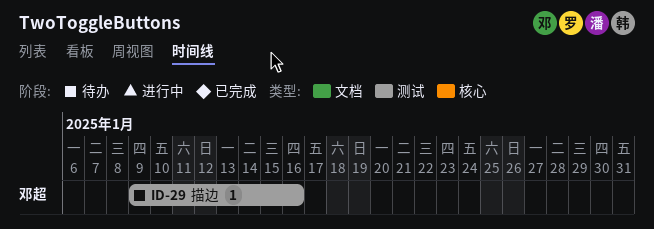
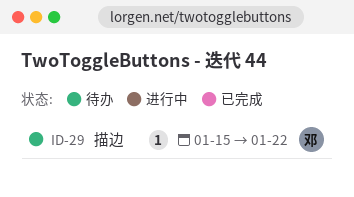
ID-29, start: Jan 9 -> Jan 15
ID-29, due: Jan 16 -> Jan 22

